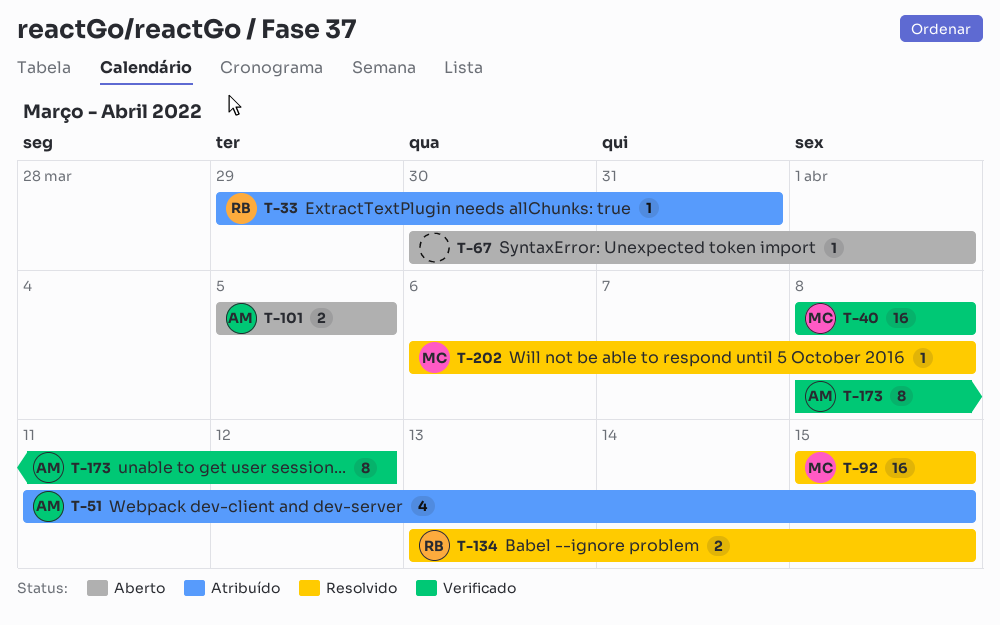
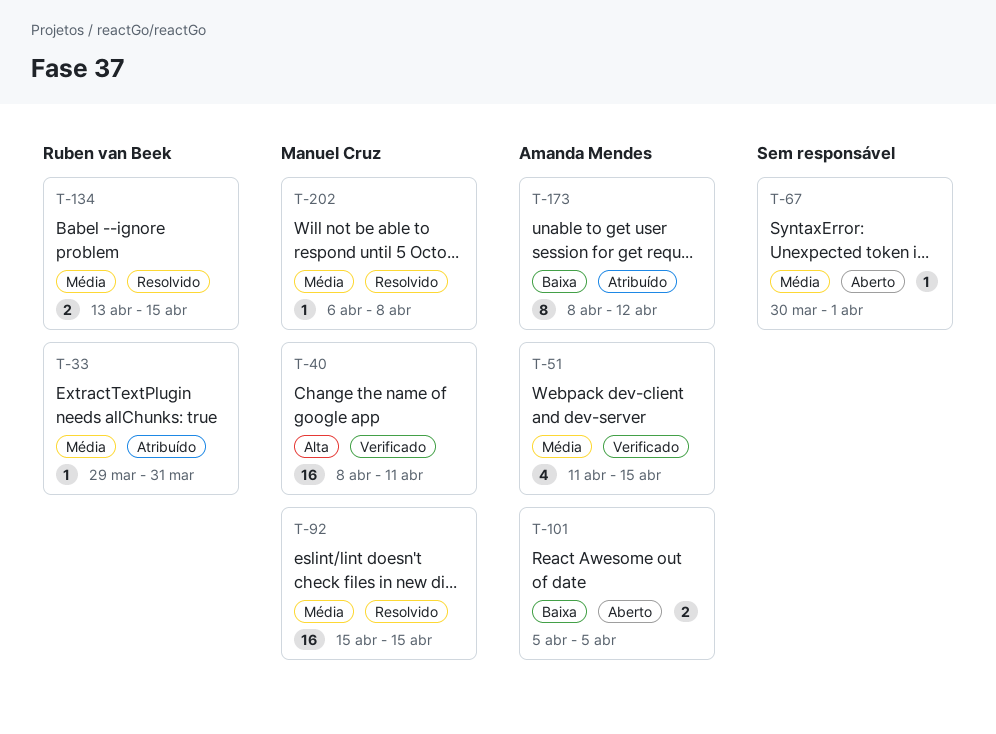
T-40, due: Apr 8 -> Apr 11
T-51, status: Atribuído -> Verificado
T-173, status: Verificado -> Atribuído

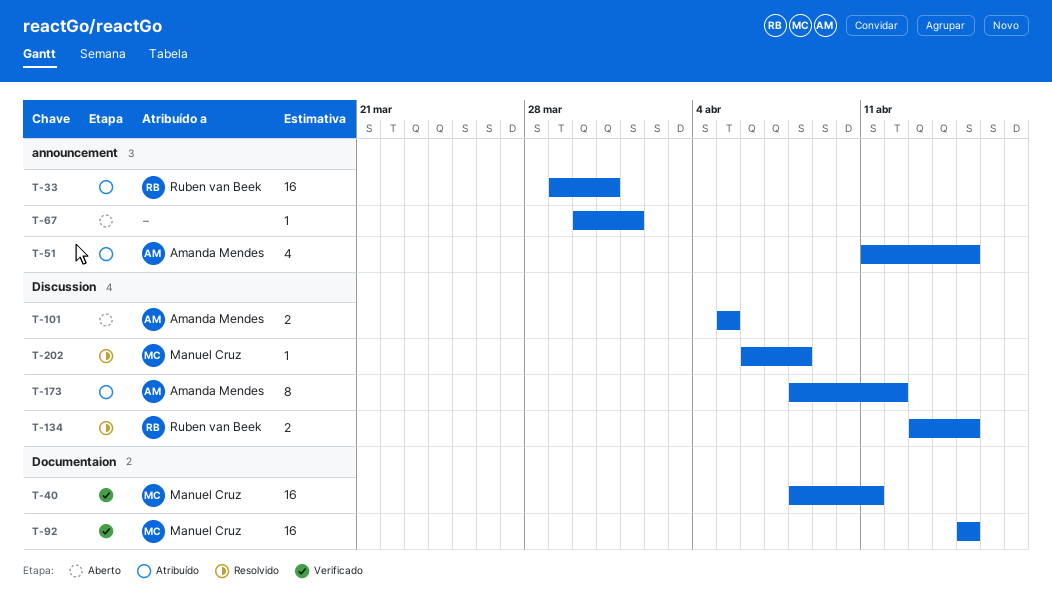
T-33, estimate: 1 -> 16
T-51, status: Verificado -> Atribuído
T-92, status: Resolvido -> Verificado

